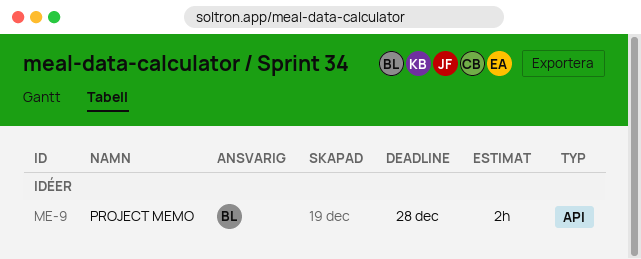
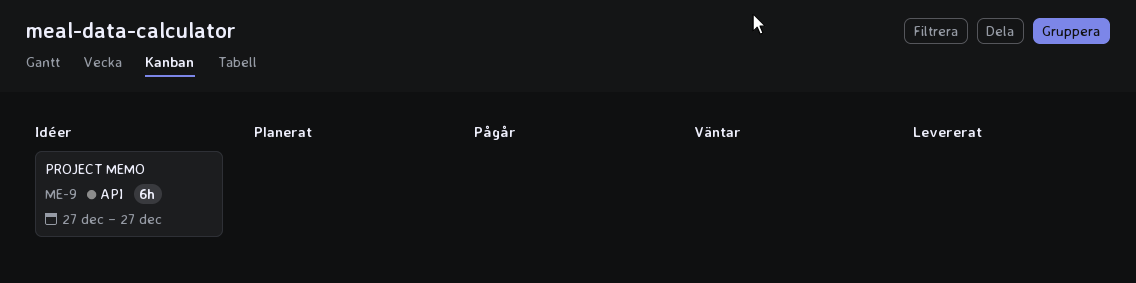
ME-9, estimate: 2h -> 6h
ME-9, due: Dec 28 -> Dec 27

